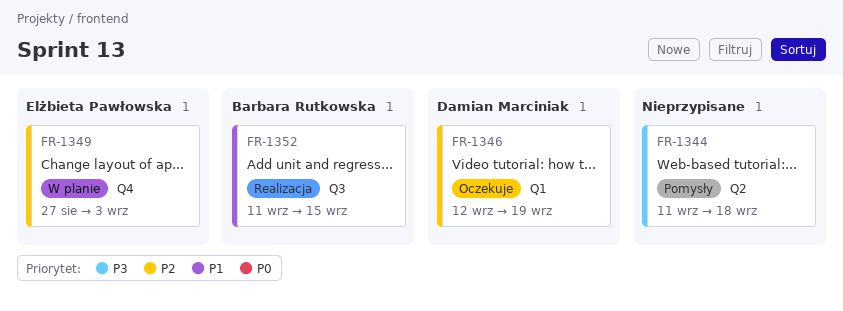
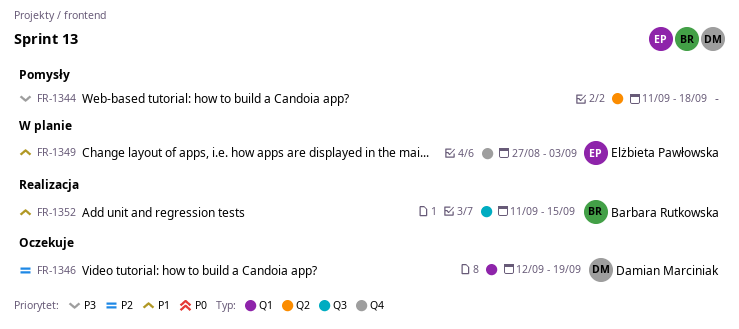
FR-1349, priority: P2 -> P1

